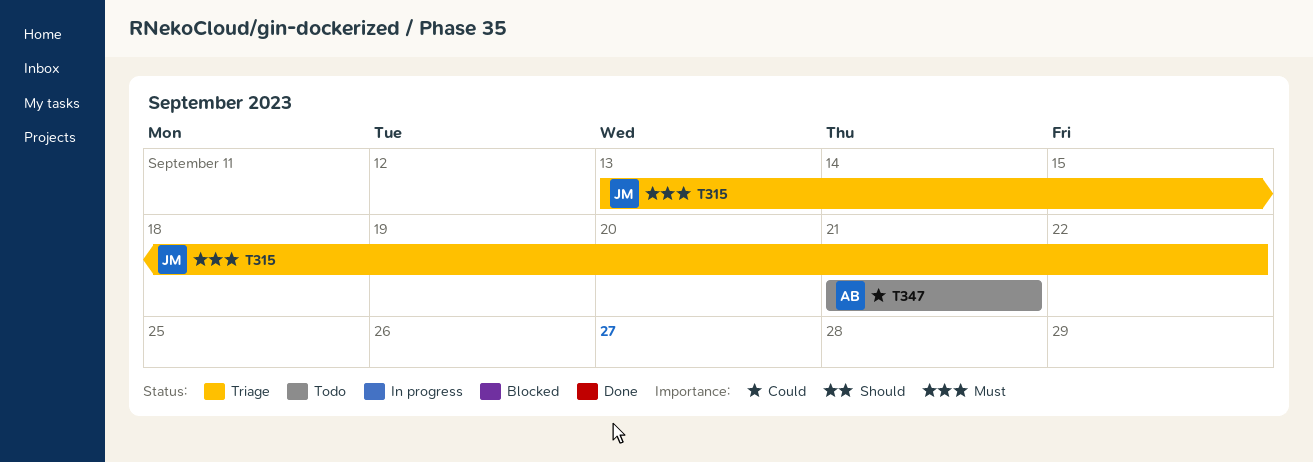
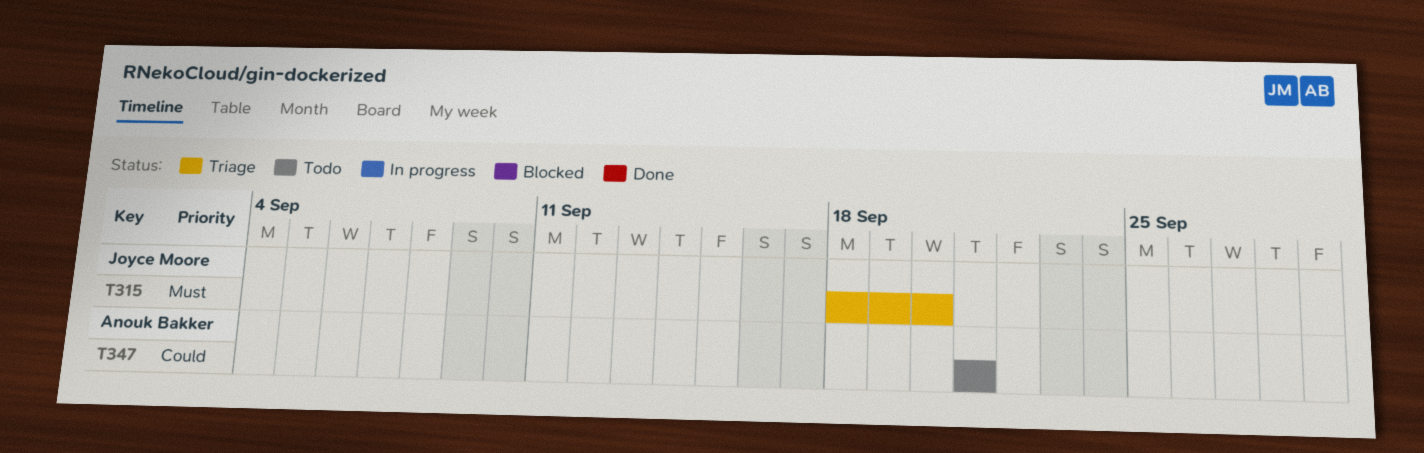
T315, start: Sep 13 -> Sep 18
T315, due: Sep 22 -> Sep 20

